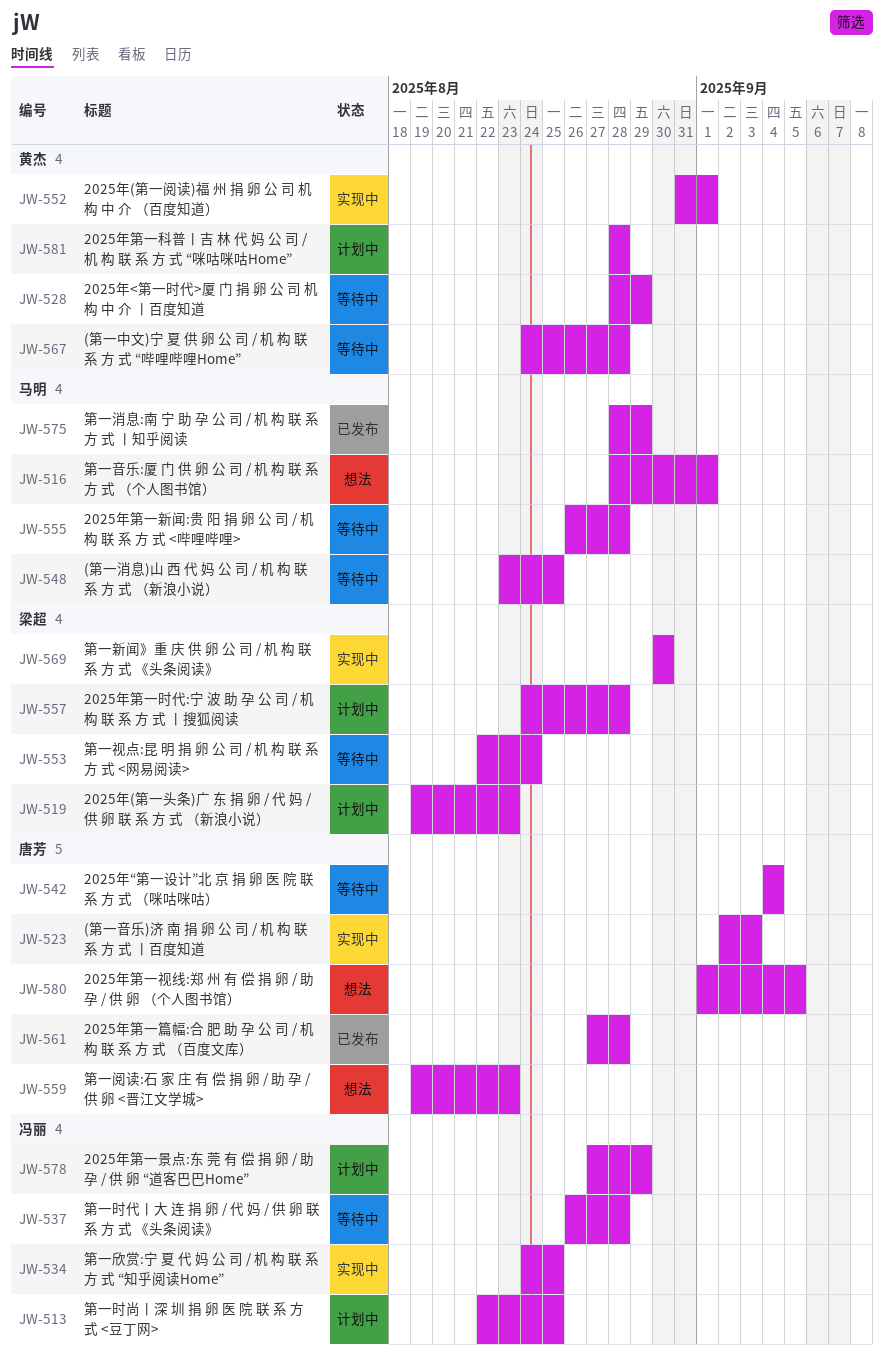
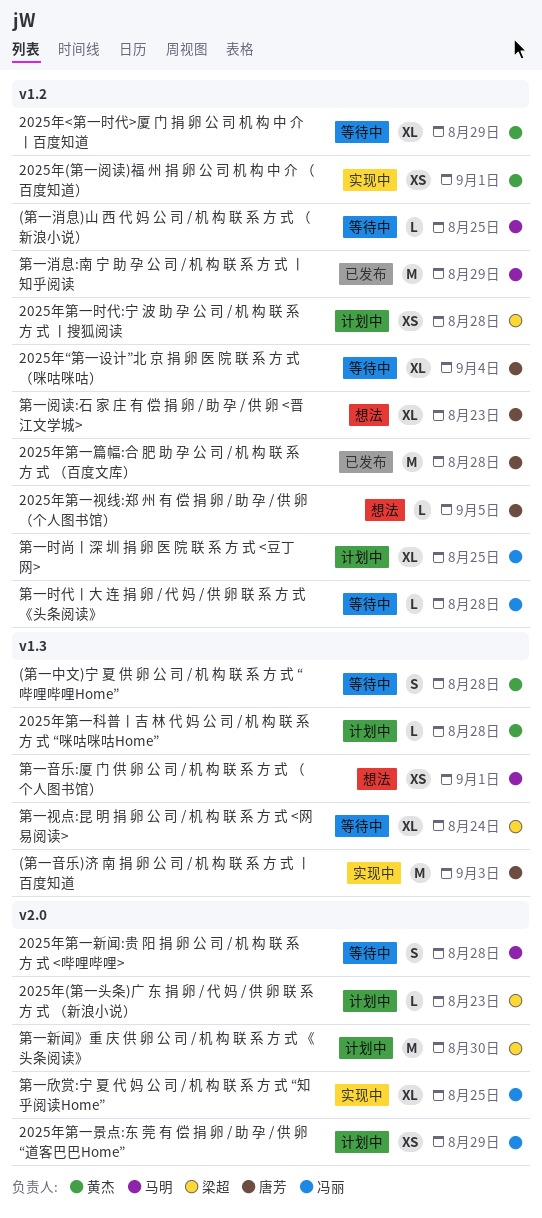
第一新闻》重 庆 供 卵 公 司 / 机 构 联 系 方 式 《头条阅读》, status: 实现中 -> 计划中

